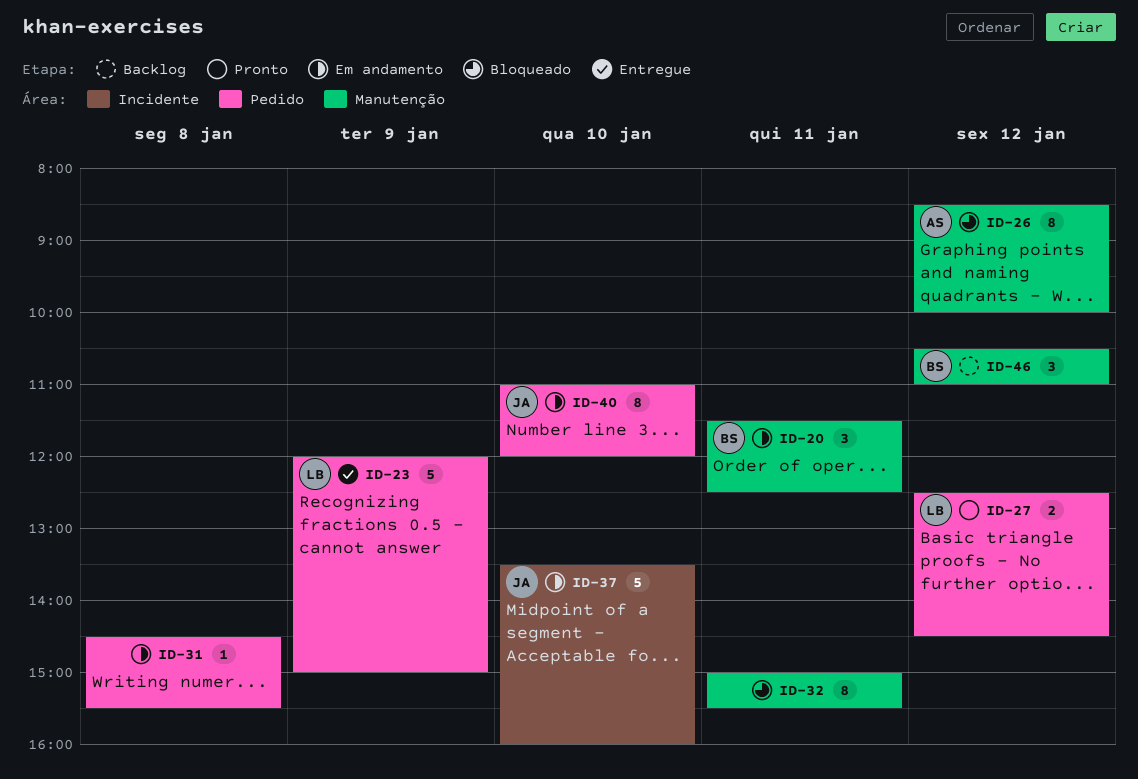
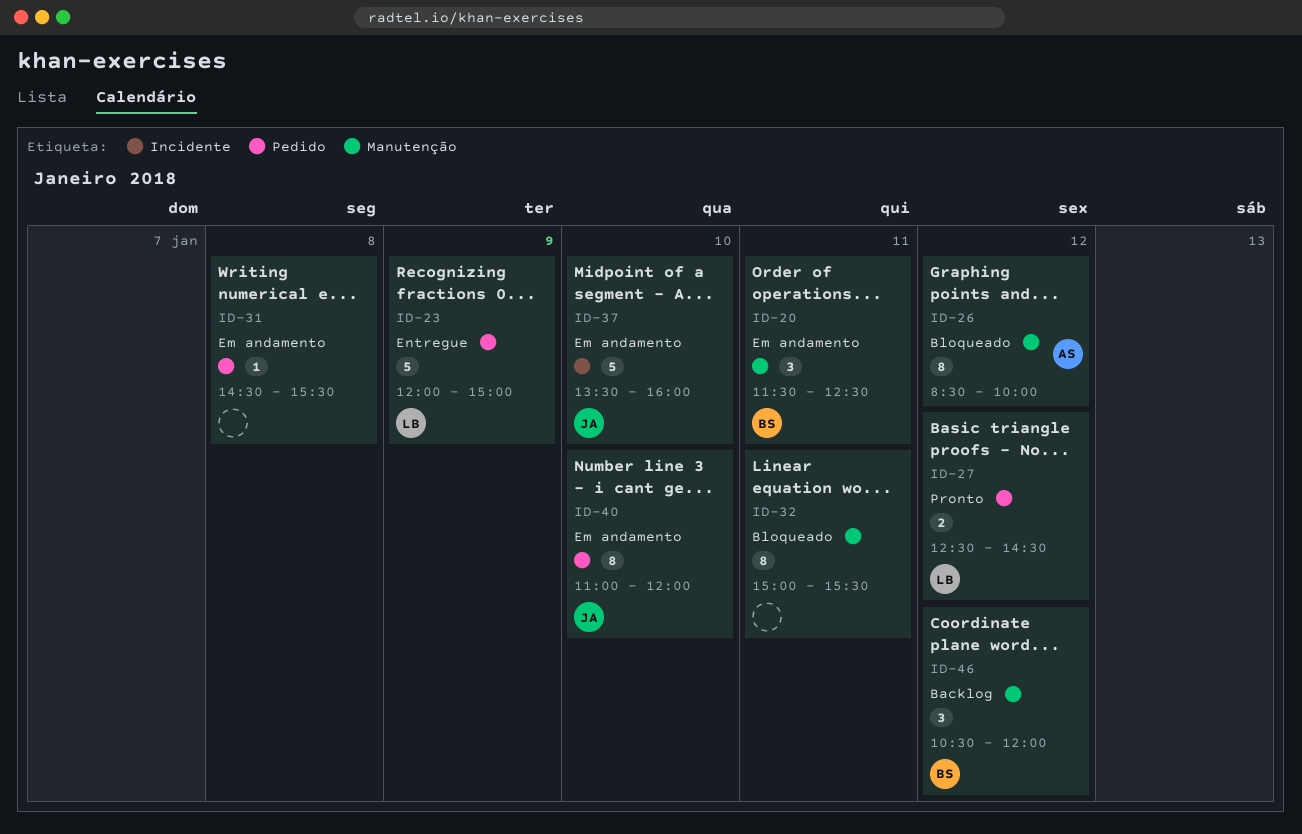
ID-46, ends: 11:00 -> 12:00

